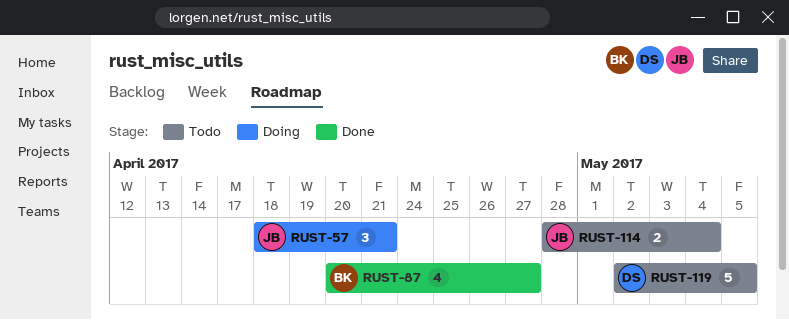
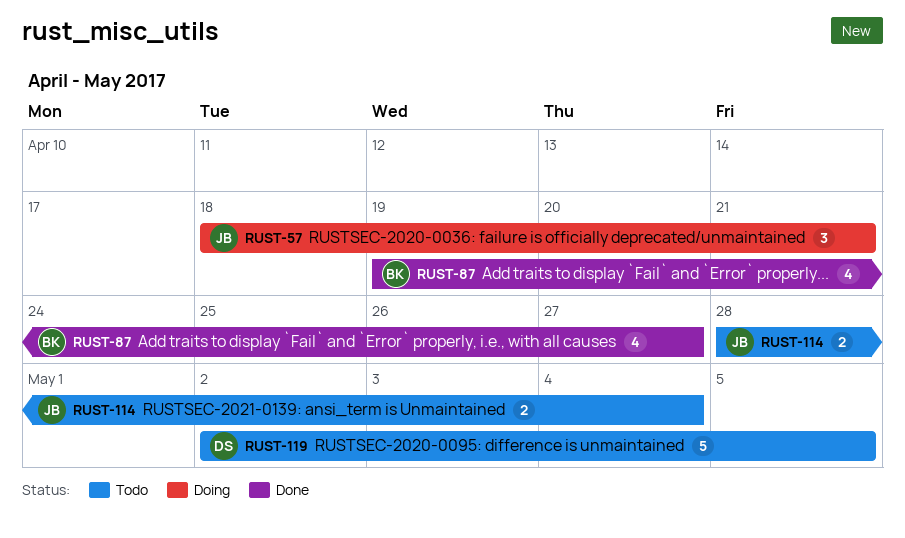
RUST-87, start: Apr 20 -> Apr 19

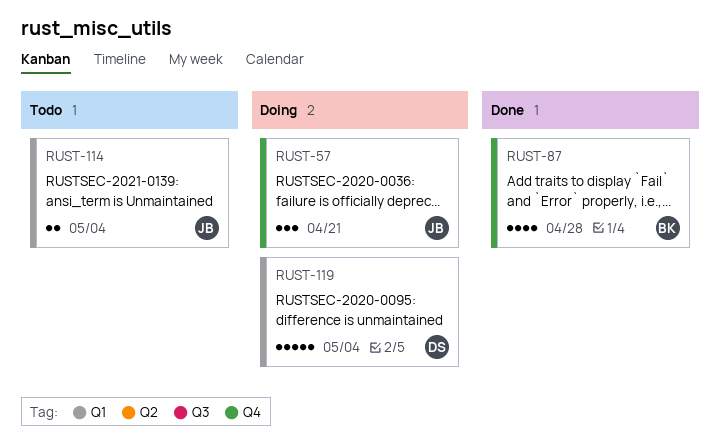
RUST-87, due: Apr 27 -> Apr 28
RUST-119, status: Todo -> Doing
RUST-119, due: May 5 -> May 4

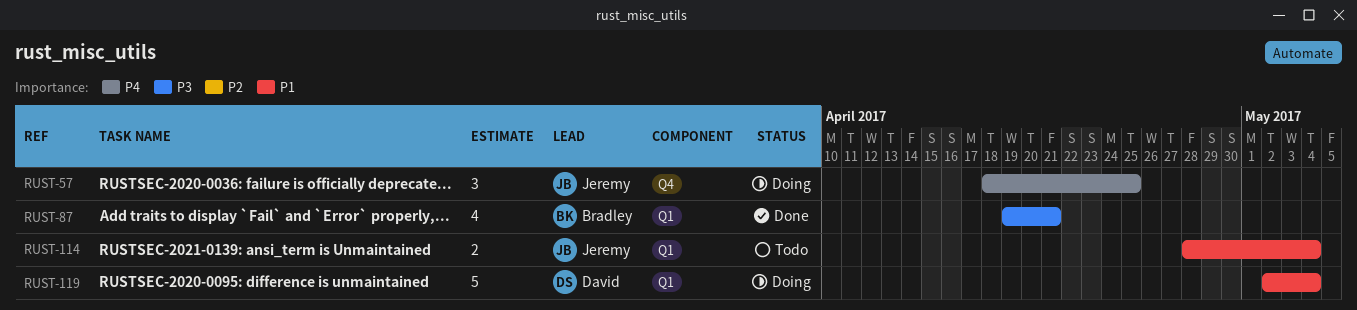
RUST-57, due: Apr 21 -> Apr 25
RUST-87, label: Q4 -> Q1
RUST-87, due: Apr 28 -> Apr 21

